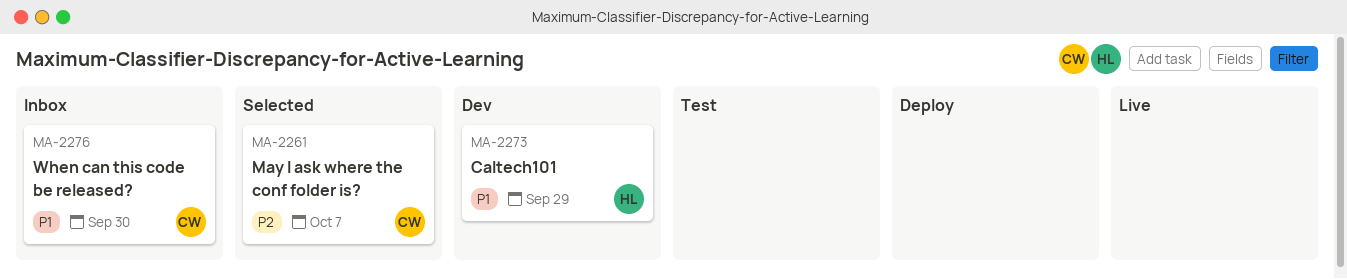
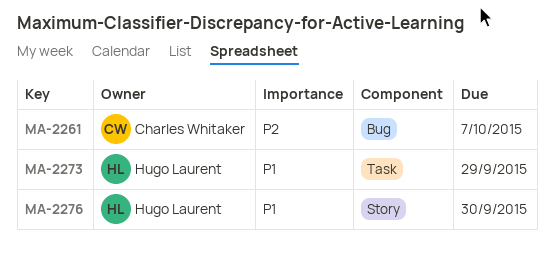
MA-2276, owner: Charles Whitaker -> Hugo Laurent

